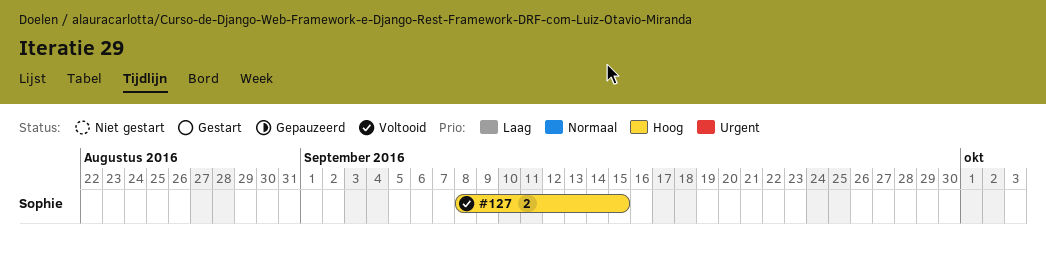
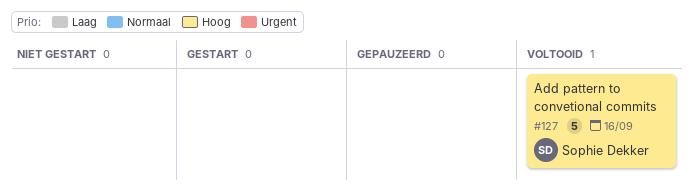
#127, estimate: 2 -> 5
#127, due: Sep 15 -> Sep 16

